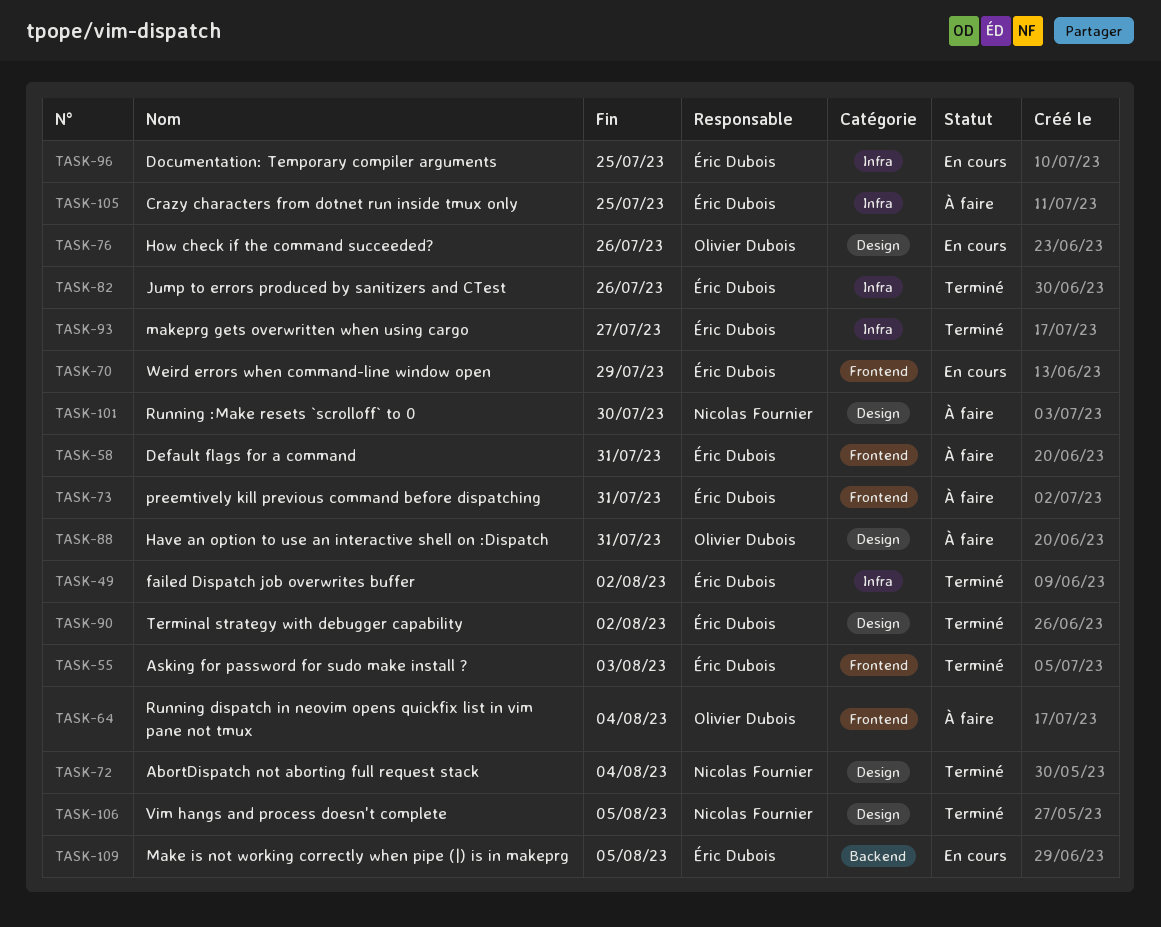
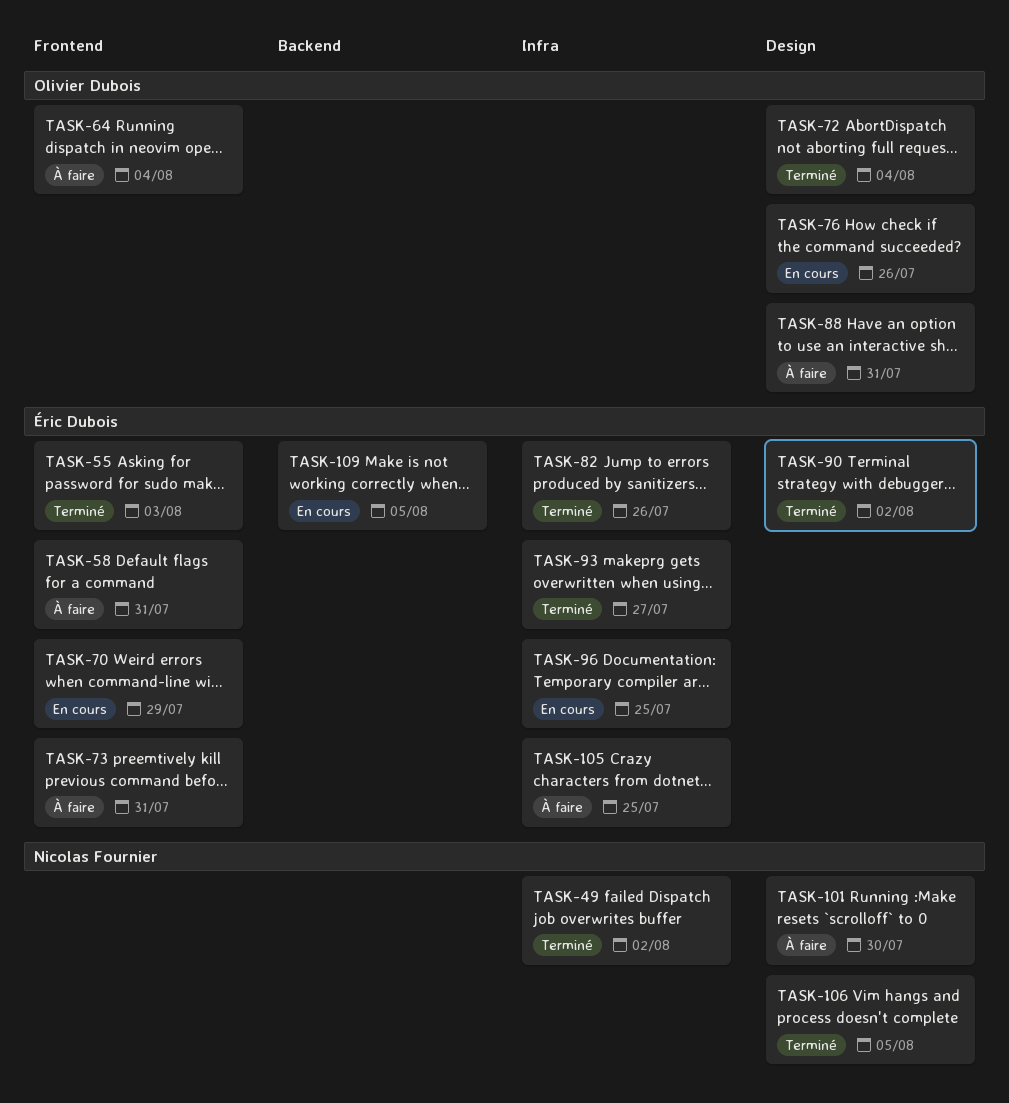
TASK-49, owner: Éric Dubois -> Nicolas Fournier
TASK-72, owner: Nicolas Fournier -> Olivier Dubois

